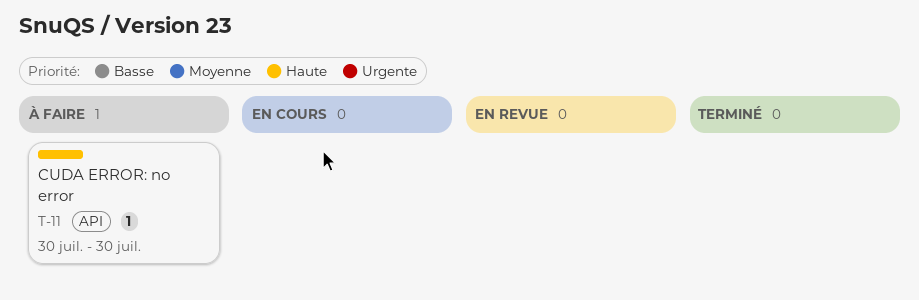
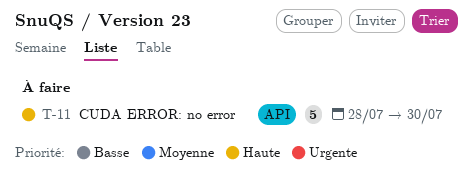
T-11, estimate: 1 -> 5
T-11, start: Jul 30 -> Jul 28

